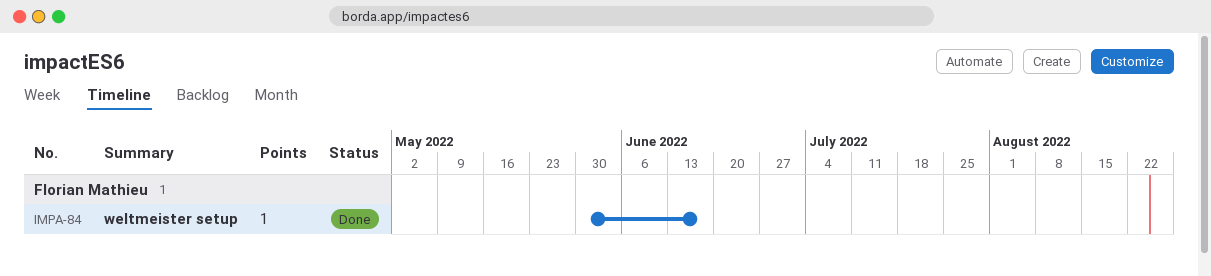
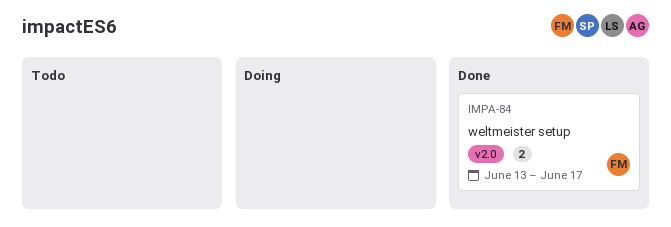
IMPA-84, estimate: 1 -> 2
IMPA-84, start: May 30 -> Jun 13

